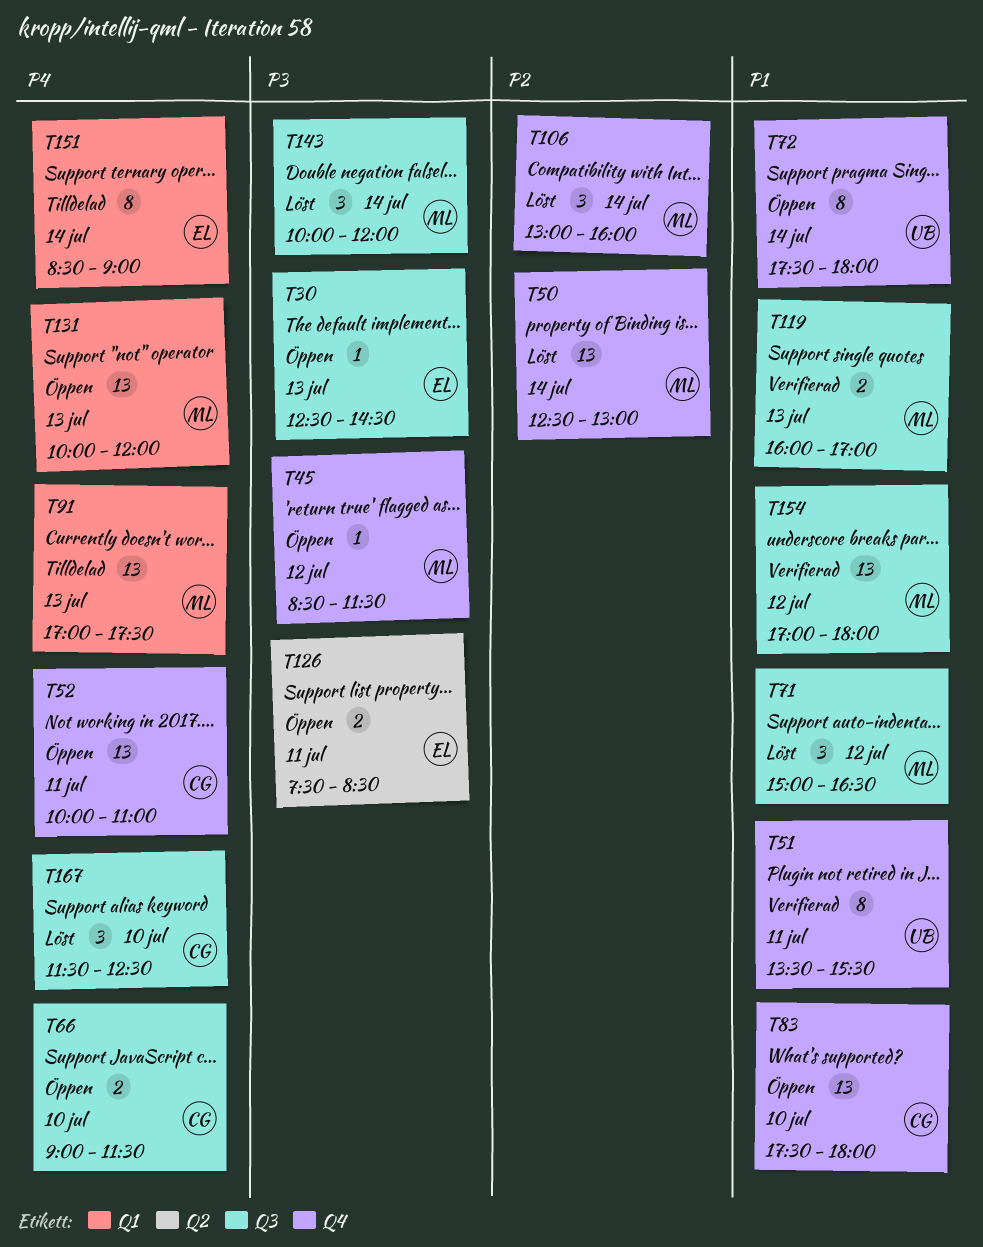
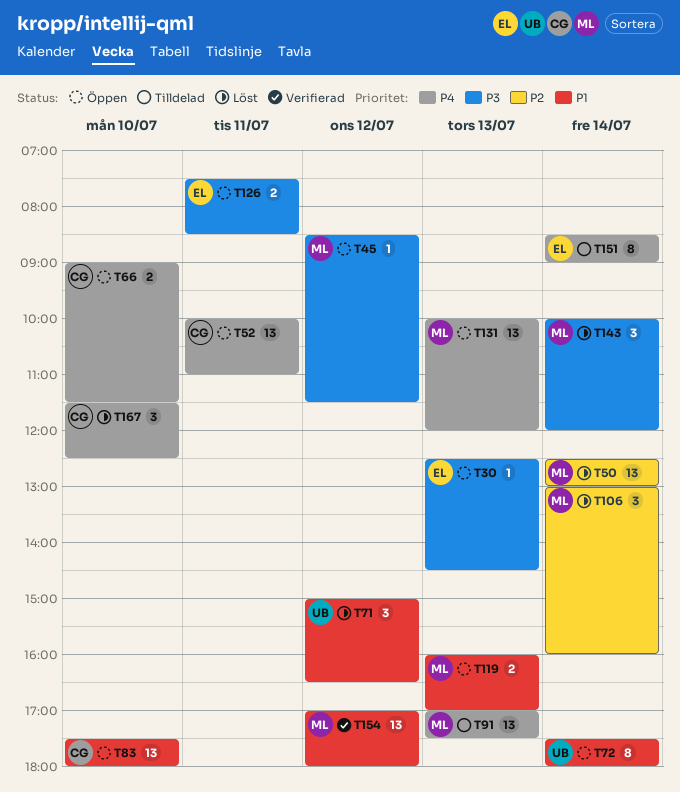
T51: present -> none
T71, owner: ML -> UB
T119, status: Verifierad -> Öppen

